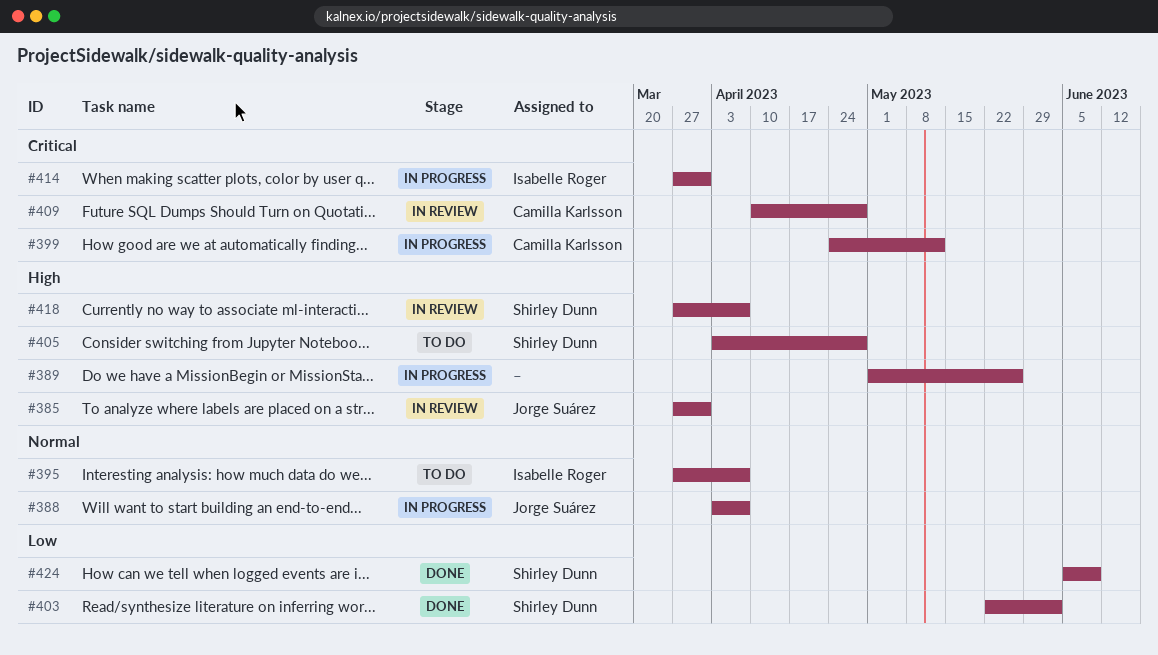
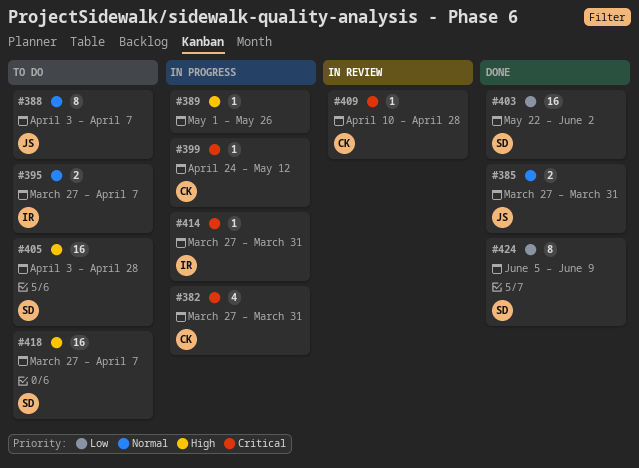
#382: none -> present
#385, status: In review -> Done
#385, priority: High -> Normal
#388, status: In progress -> To do
#418, status: In review -> To do

